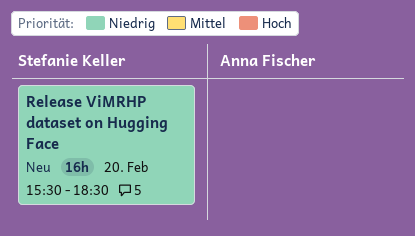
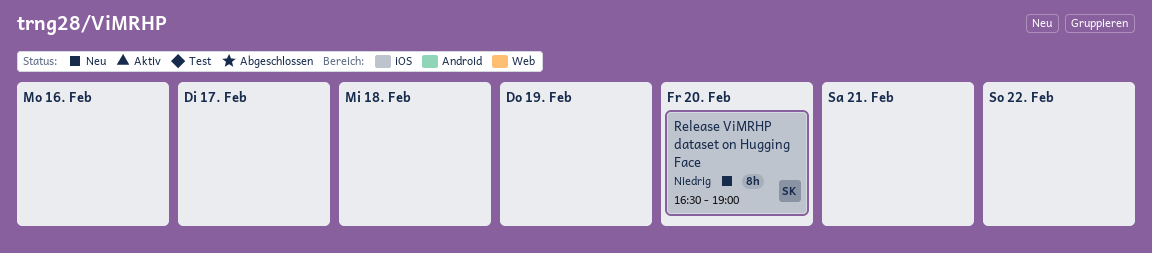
Release ViMRHP dataset on Hugging Face, estimate: 16h -> 8h
Release ViMRHP dataset on Hugging Face, begins: 15:30 -> 16:30
Release ViMRHP dataset on Hugging Face, ends: 18:30 -> 19:00

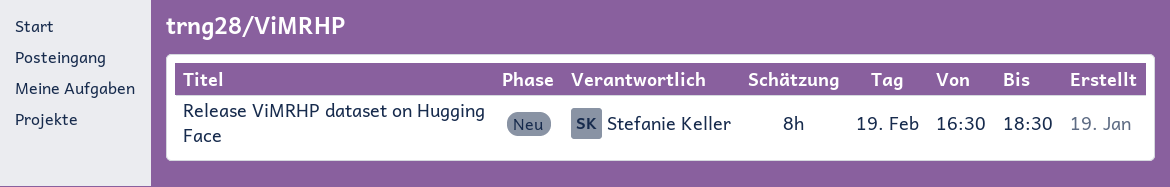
Release ViMRHP dataset on Hugging Face, day: Feb 20 -> Feb 19
Release ViMRHP dataset on Hugging Face, ends: 19:00 -> 18:30

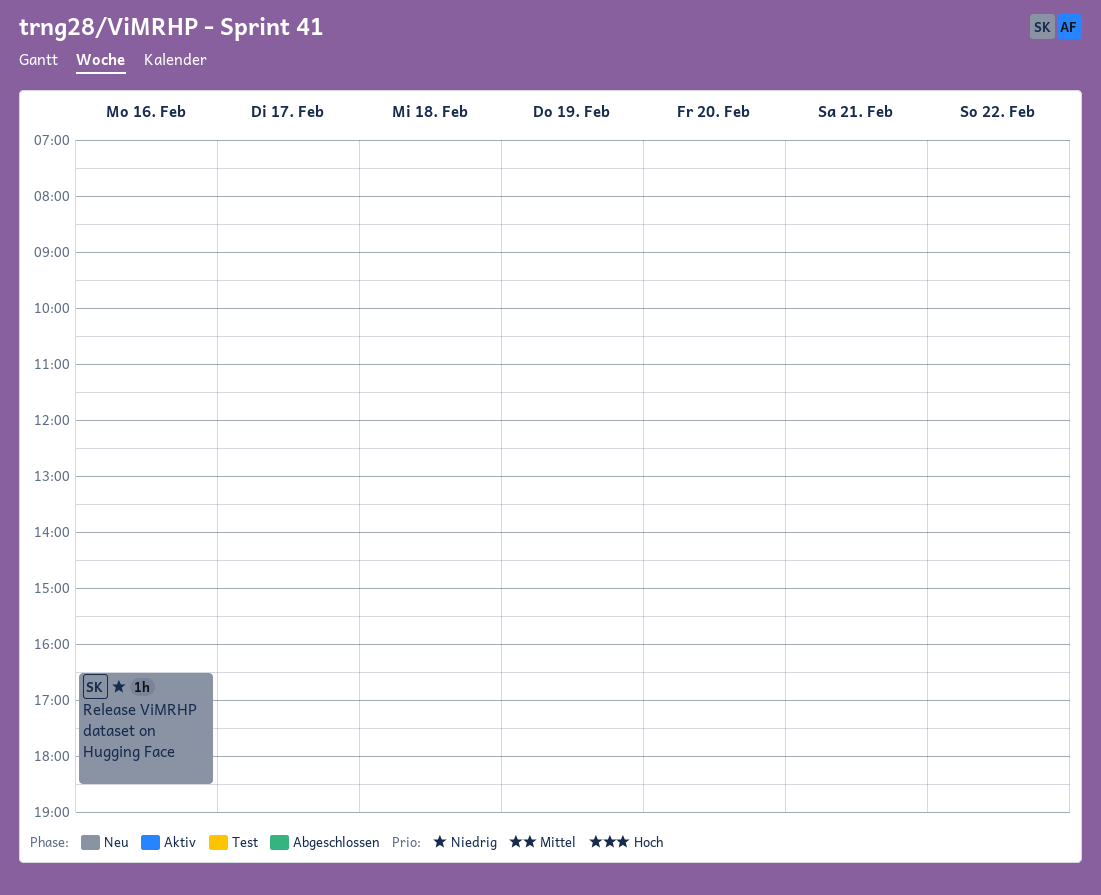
Release ViMRHP dataset on Hugging Face, estimate: 8h -> 1h
Release ViMRHP dataset on Hugging Face, day: Feb 19 -> Feb 16

